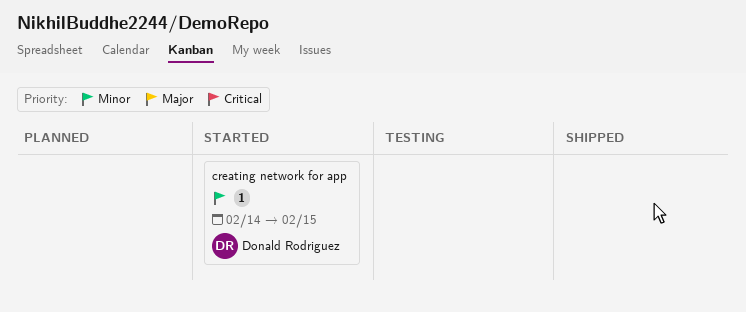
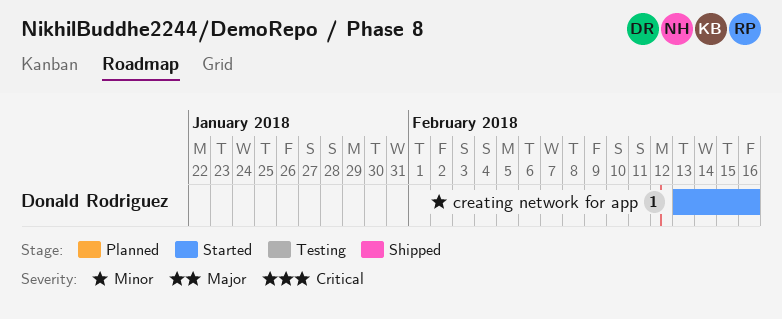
creating network for app, start: Feb 14 -> Feb 13
creating network for app, due: Feb 15 -> Feb 16

